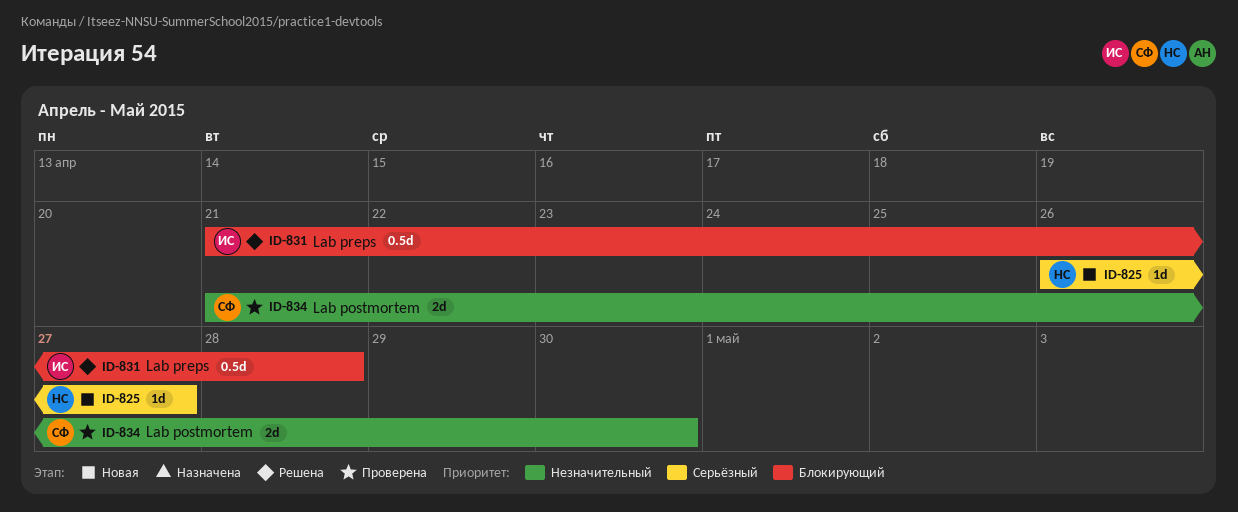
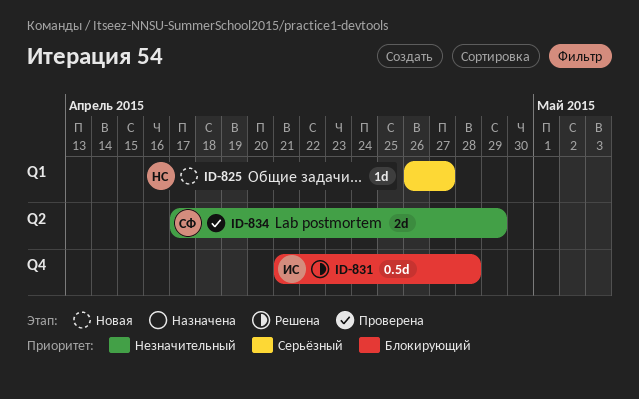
ID-834, start: Apr 21 -> Apr 17
ID-834, due: Apr 30 -> Apr 29

